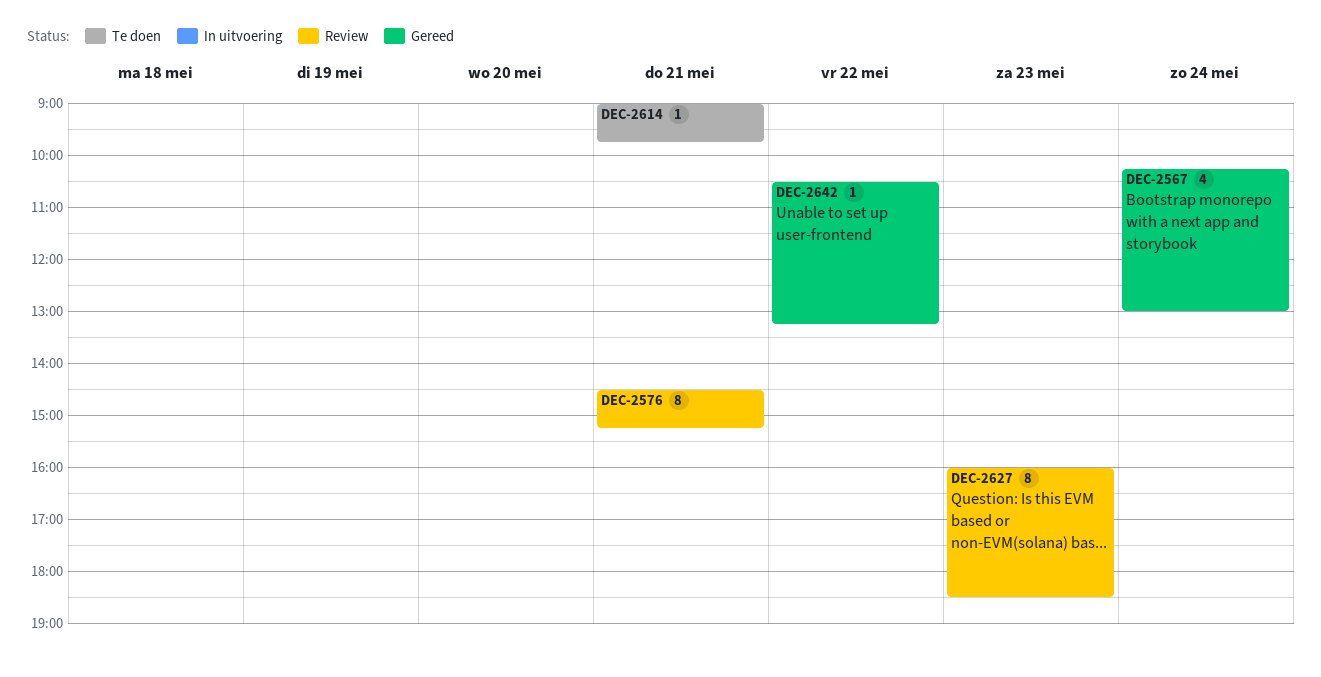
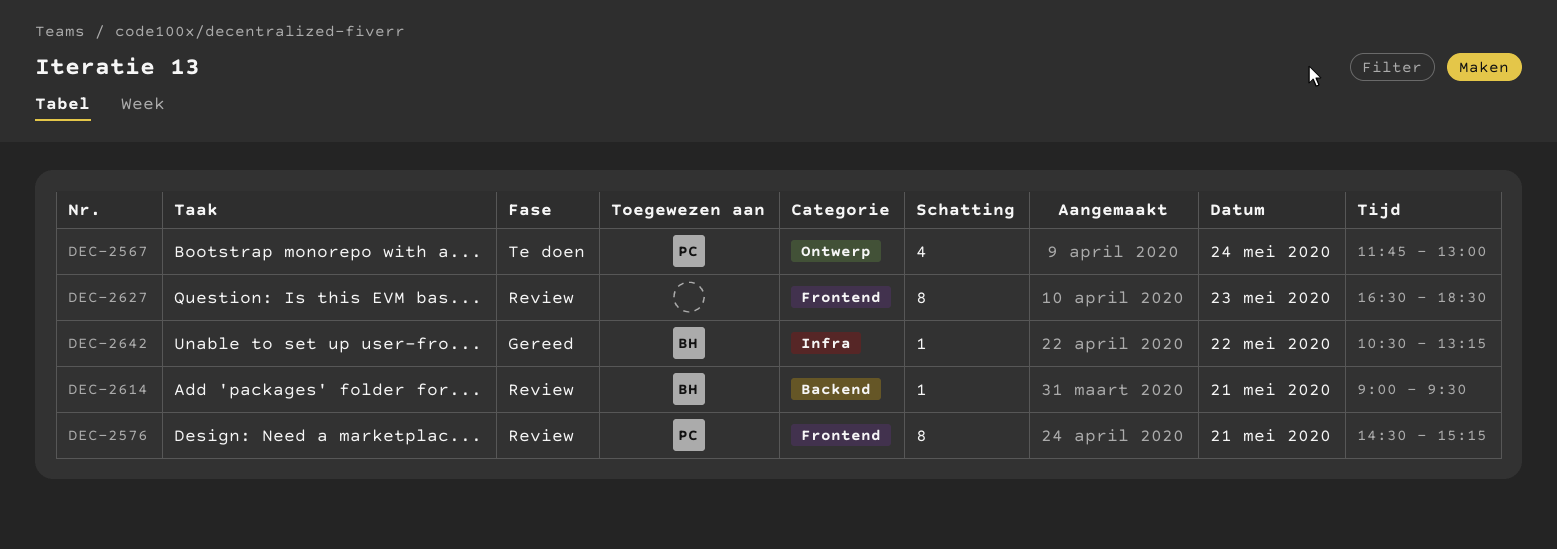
DEC-2567, status: Gereed -> Te doen
DEC-2567, begins: 10:15 -> 11:45
DEC-2614, status: Te doen -> Review
DEC-2614, ends: 09:45 -> 09:30
DEC-2627, begins: 16:00 -> 16:30

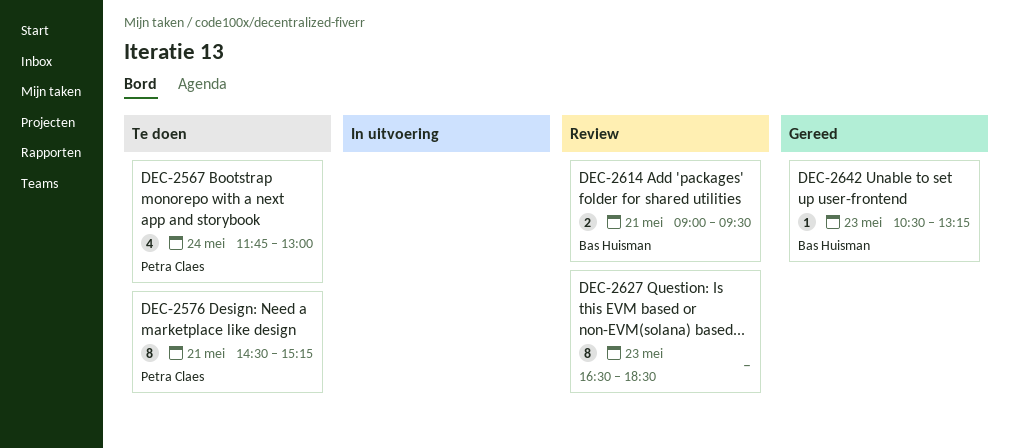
DEC-2576, status: Review -> Te doen
DEC-2614, estimate: 1 -> 2
DEC-2642, day: May 22 -> May 23

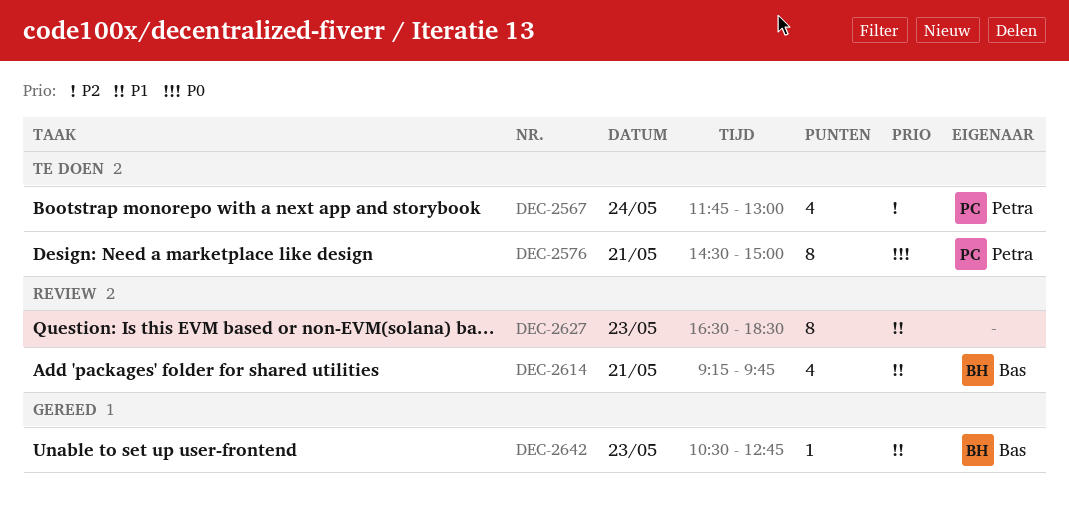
DEC-2576, ends: 15:15 -> 15:00
DEC-2614, estimate: 2 -> 4
DEC-2614, begins: 09:00 -> 09:15
DEC-2614, ends: 09:30 -> 09:45
DEC-2642, ends: 13:15 -> 12:45

